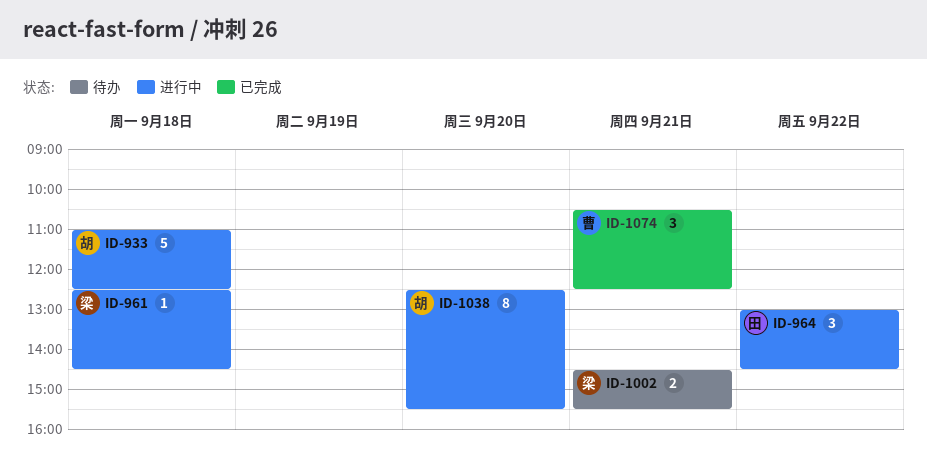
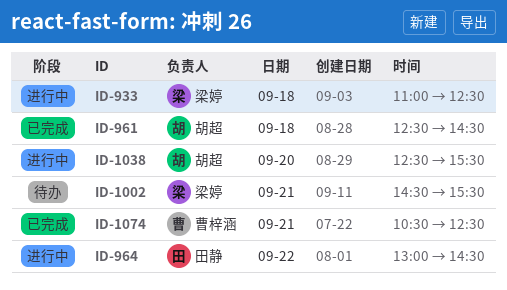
ID-933, owner: 胡超 -> 梁婷
ID-961, status: 进行中 -> 已完成
ID-961, owner: 梁婷 -> 胡超

